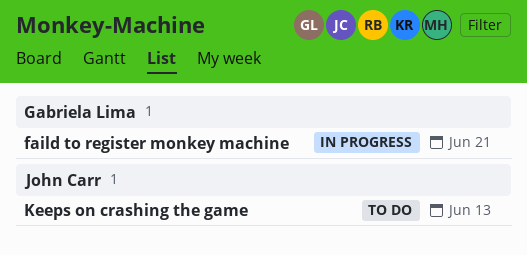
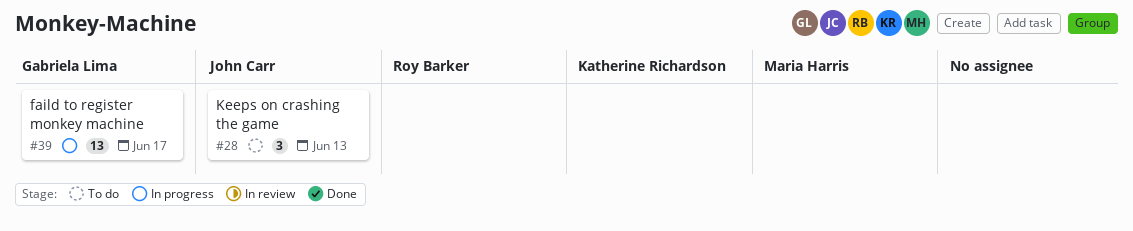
faild to register monkey machine, due: Jun 21 -> Jun 17

